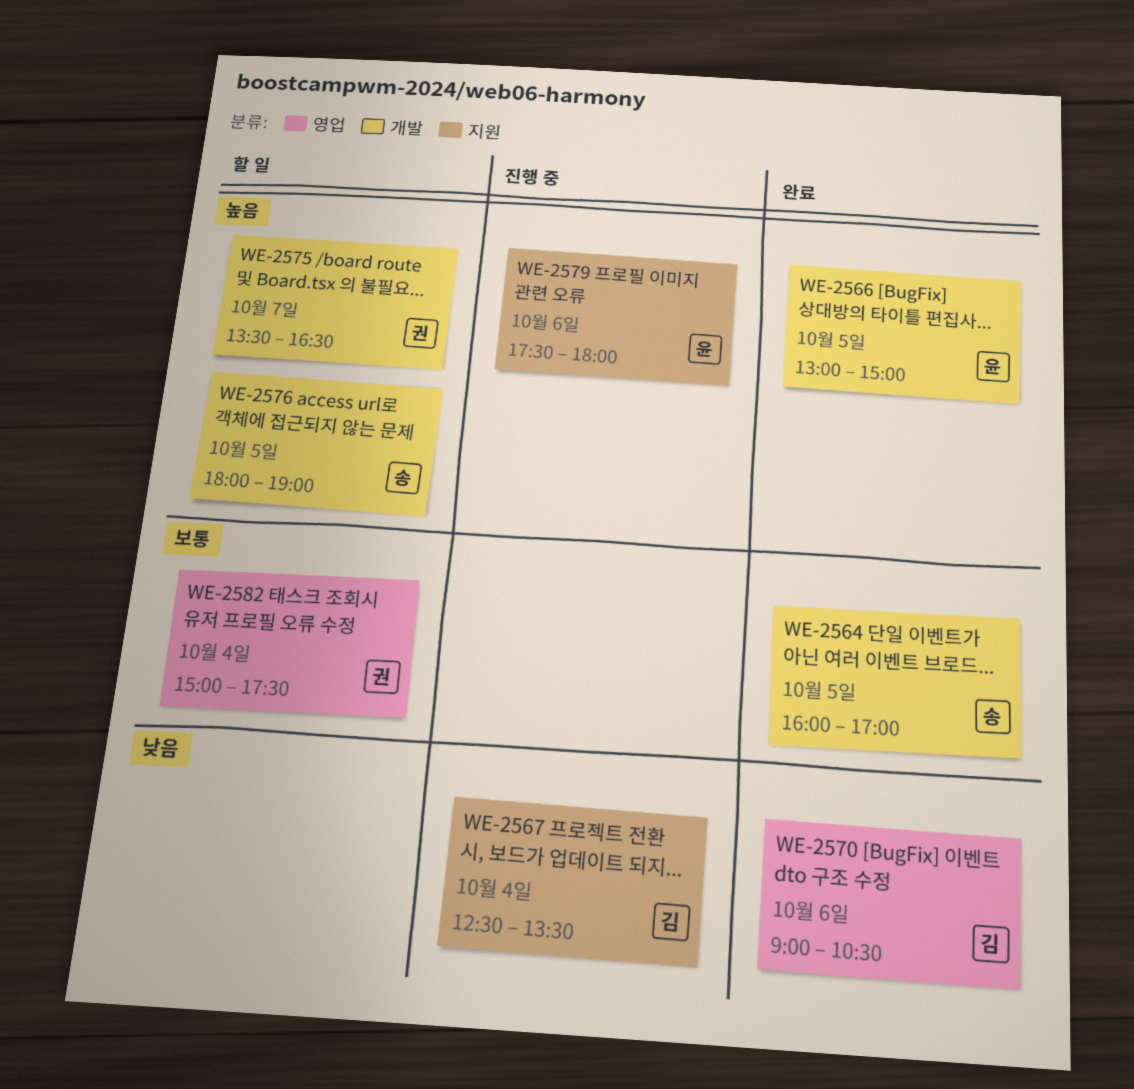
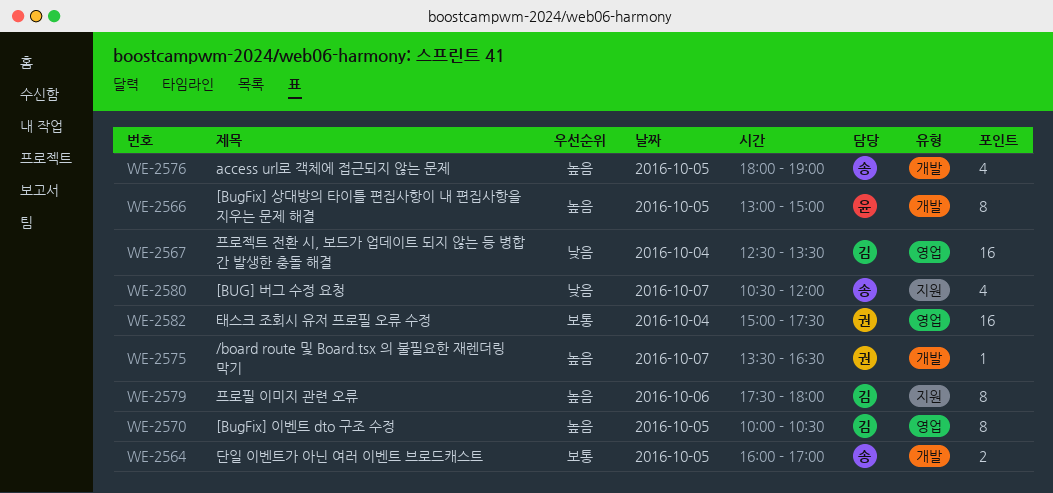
WE-2567, label: 지원 -> 영업
WE-2570, priority: 낮음 -> 높음
WE-2570, day: Oct 6 -> Oct 5
WE-2570, begins: 09:00 -> 10:00
WE-2579, owner: 윤 -> 김
WE-2580: none -> present

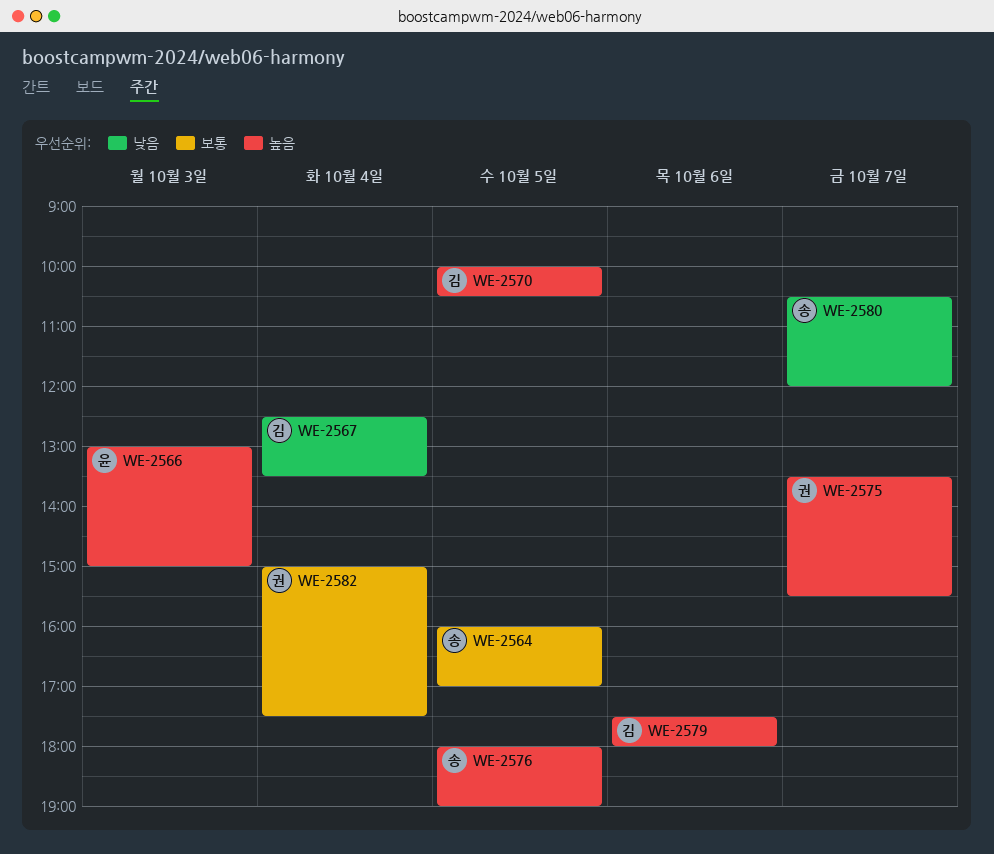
WE-2566, day: Oct 5 -> Oct 3
WE-2575, ends: 16:30 -> 15:30

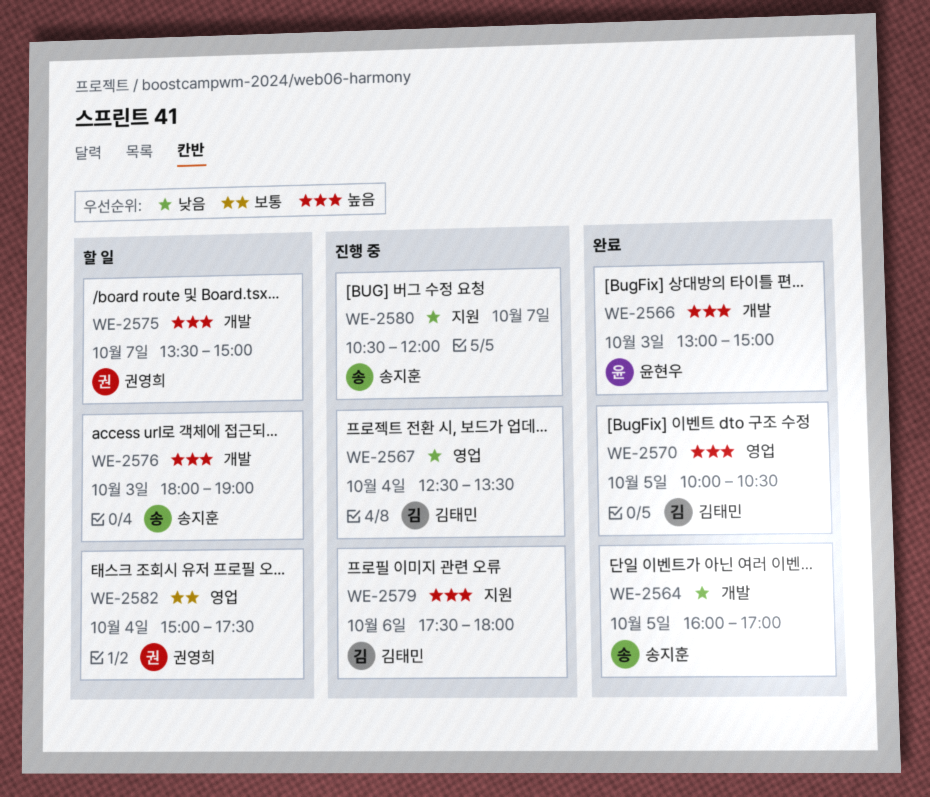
WE-2564, priority: 보통 -> 낮음
WE-2575, ends: 15:30 -> 15:00
WE-2576, day: Oct 5 -> Oct 3

